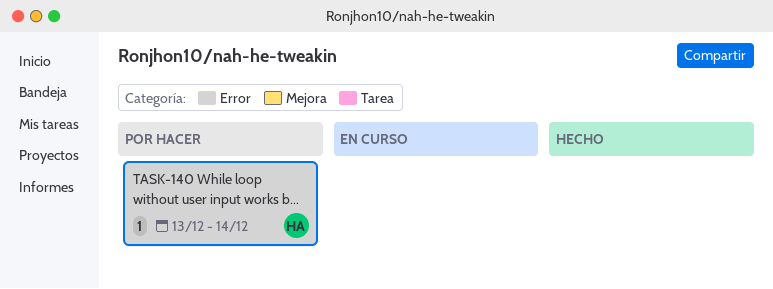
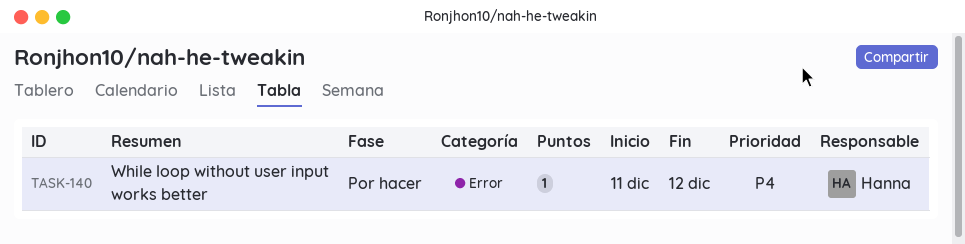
TASK-140, start: Dec 13 -> Dec 11
TASK-140, due: Dec 14 -> Dec 12

